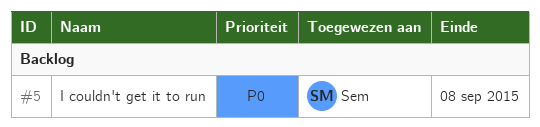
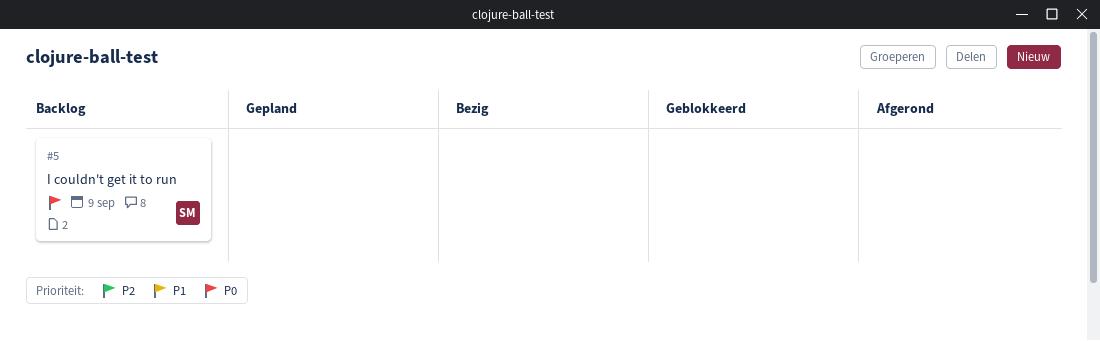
#5, due: Sep 8 -> Sep 9

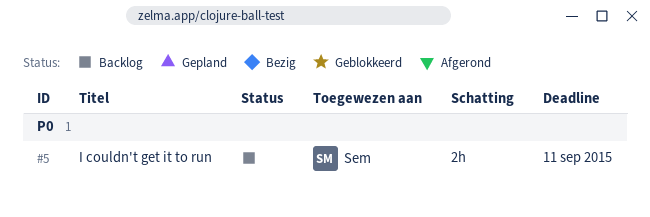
#5, due: Sep 9 -> Sep 11

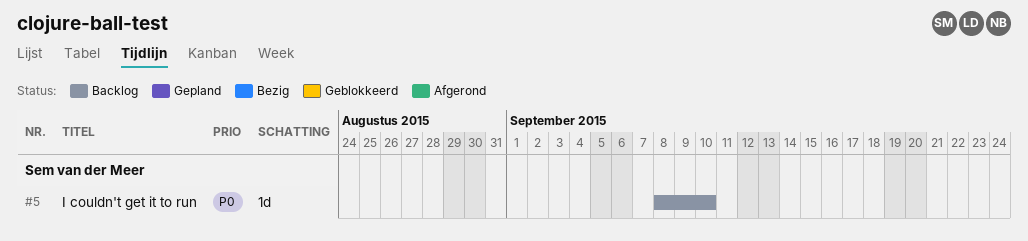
#5, estimate: 2h -> 1d
#5, due: Sep 11 -> Sep 10

